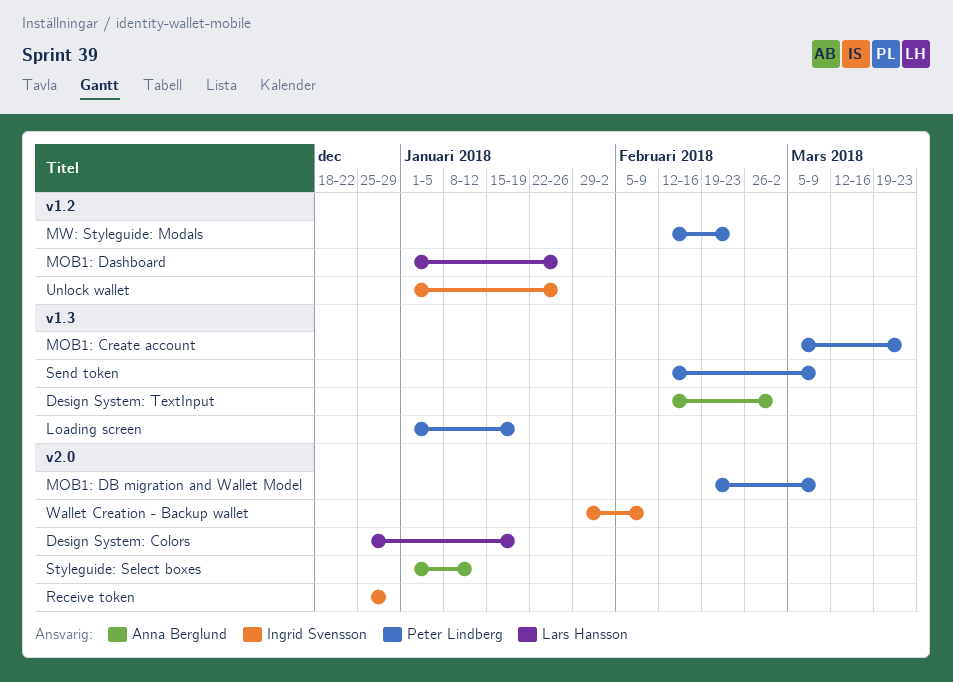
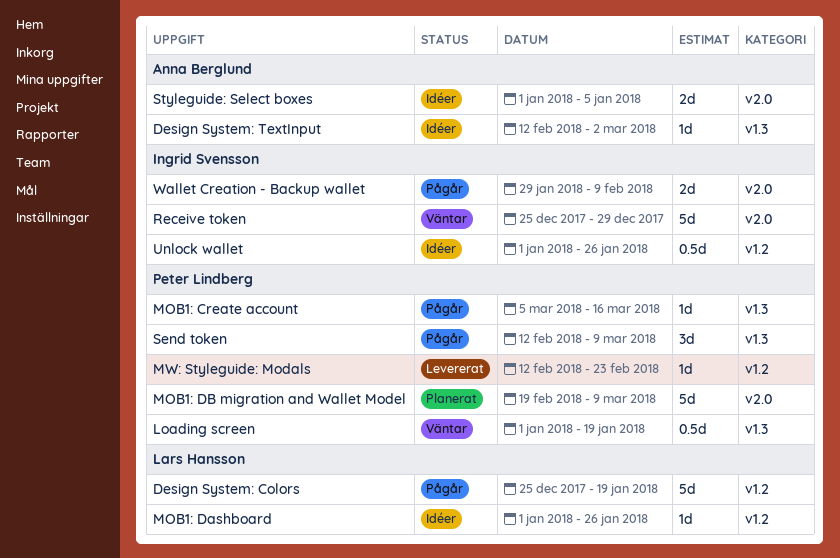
Design System: Colors, label: v2.0 -> v1.2
MOB1: Create account, due: Mar 23 -> Mar 16
Styleguide: Select boxes, due: Jan 12 -> Jan 5

